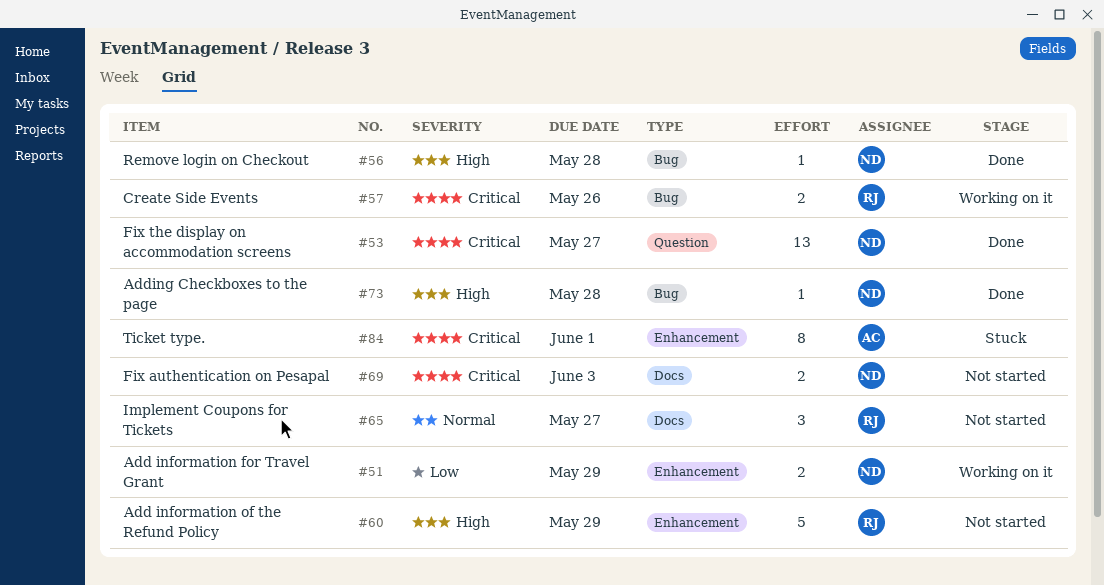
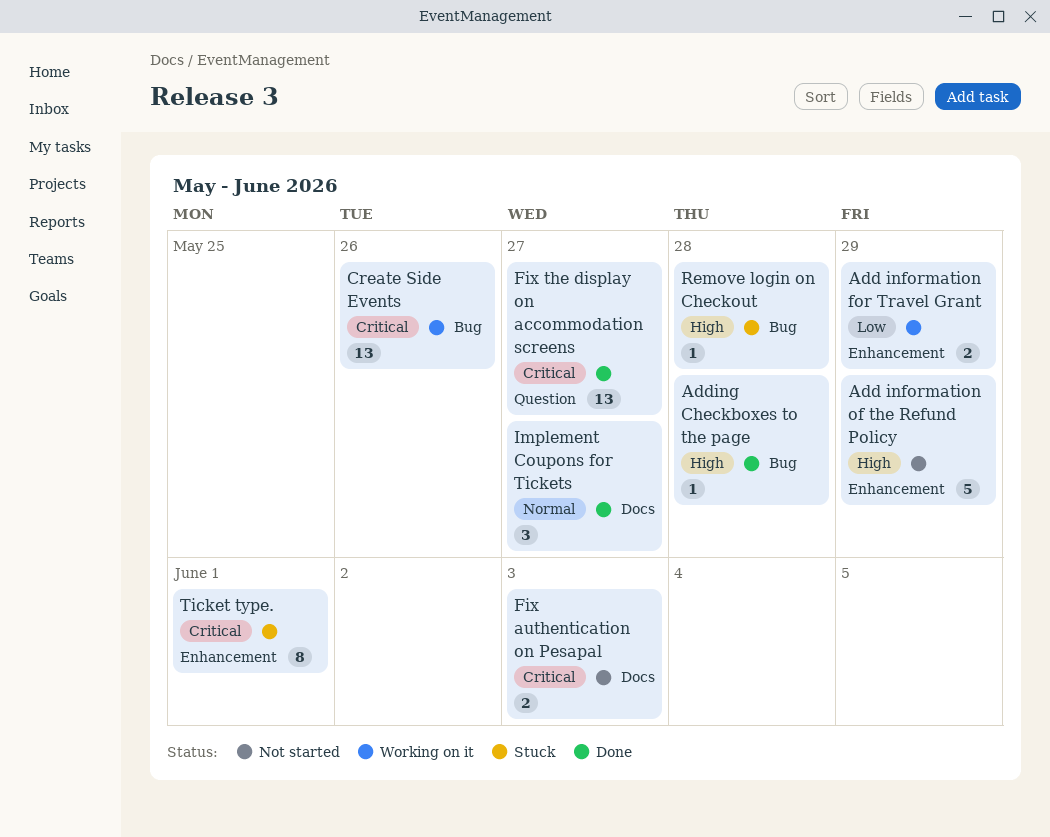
Create Side Events, estimate: 2 -> 13
Implement Coupons for Tickets, status: Not started -> Done
Remove login on Checkout, status: Done -> Stuck

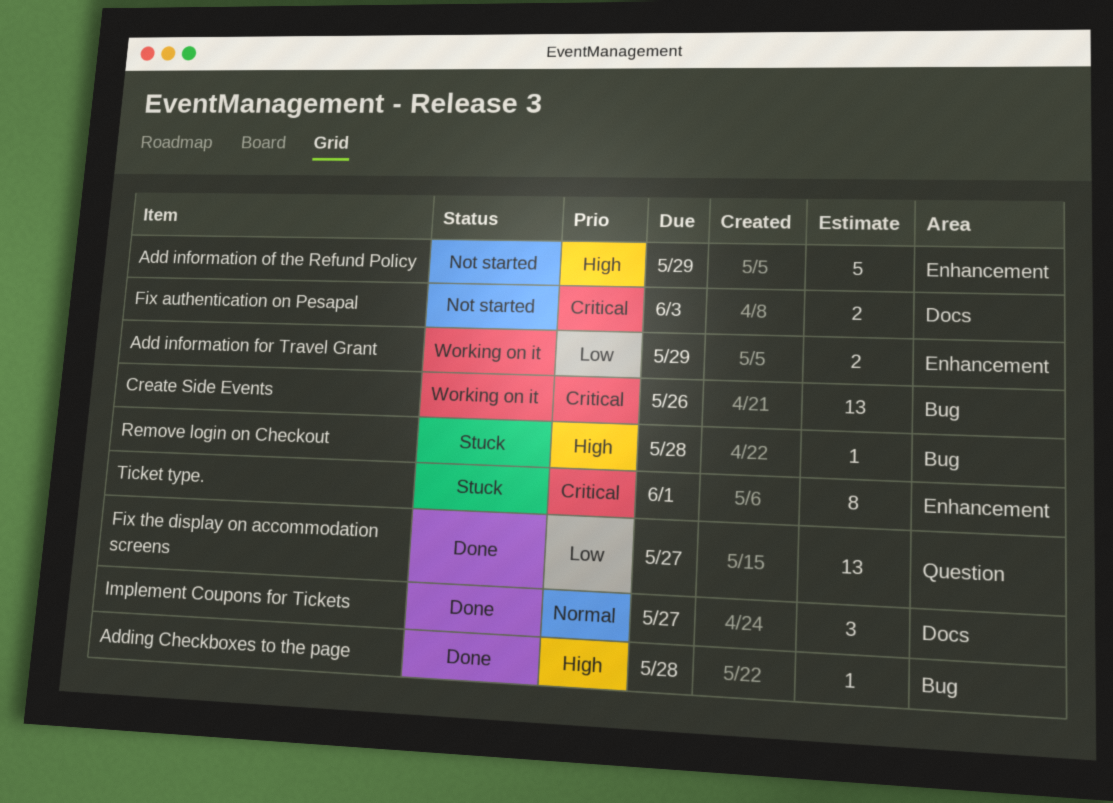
Fix the display on accommodation screens, priority: Critical -> Low

